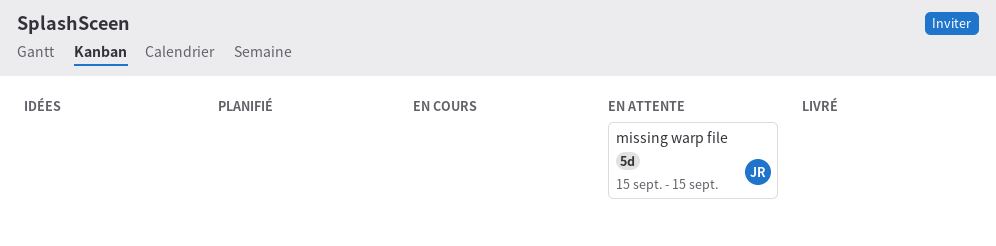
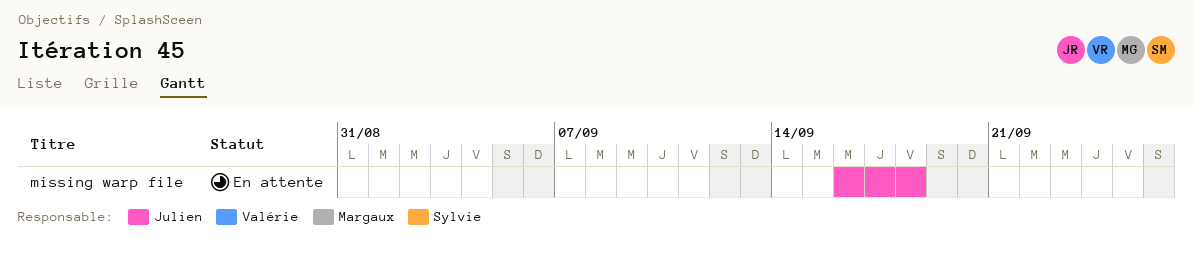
missing warp file, start: Sep 15 -> Sep 16
missing warp file, due: Sep 15 -> Sep 18

